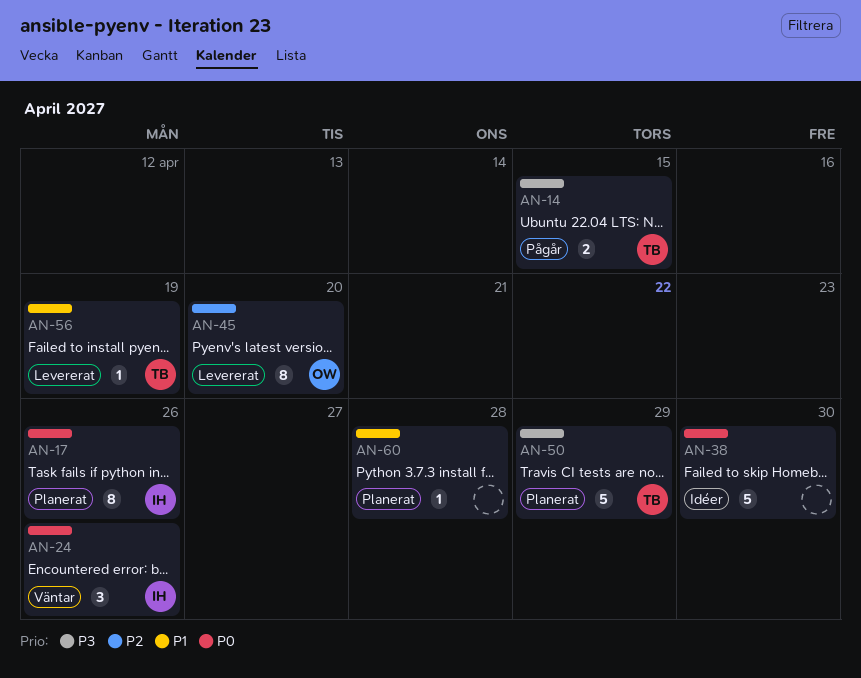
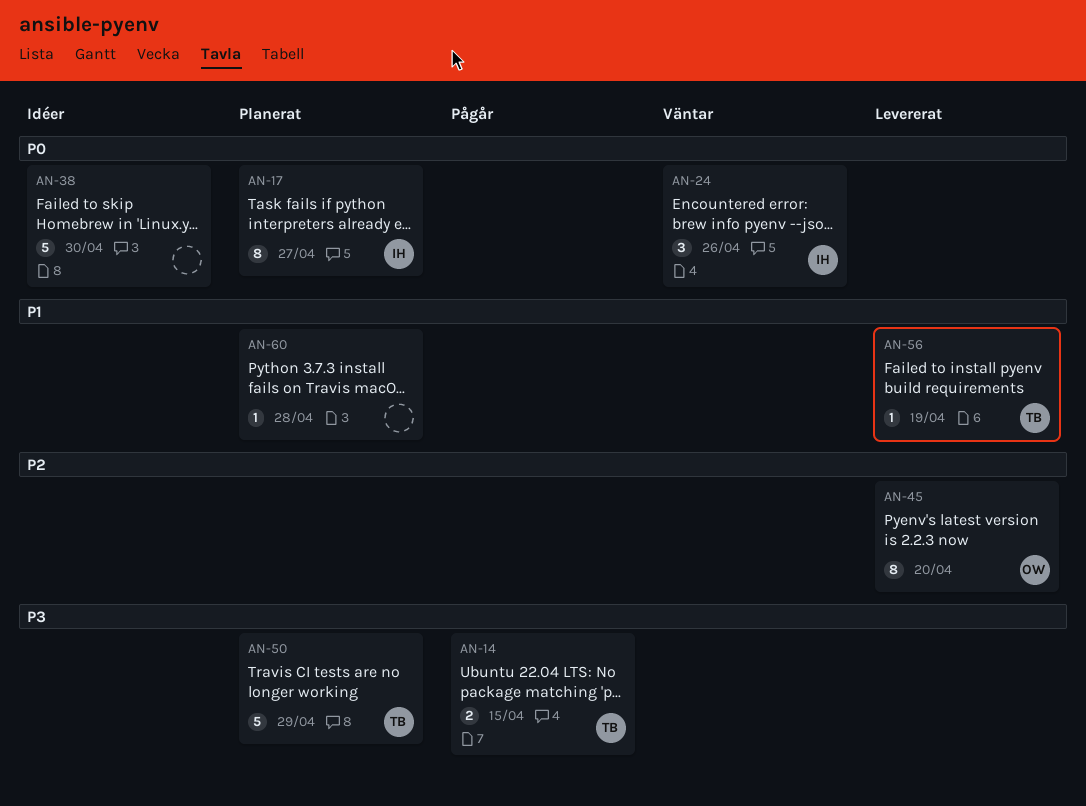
AN-17, due: Apr 26 -> Apr 27

